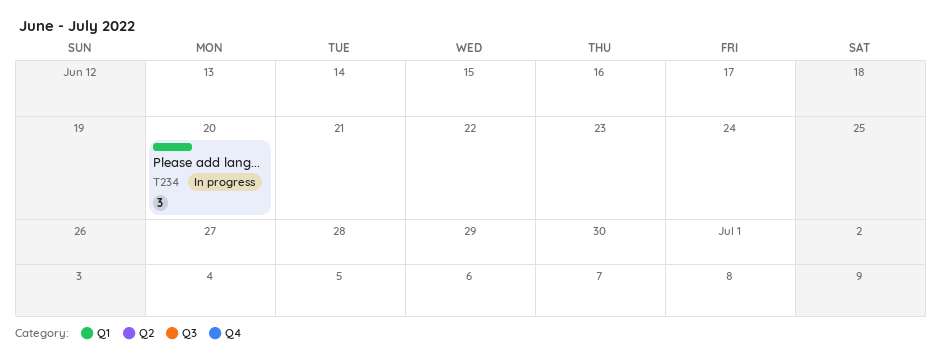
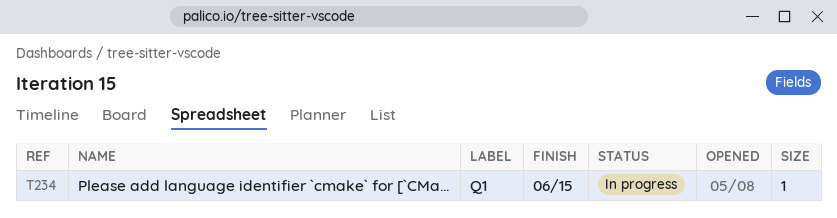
T234, estimate: 3 -> 1
T234, due: Jun 20 -> Jun 15

